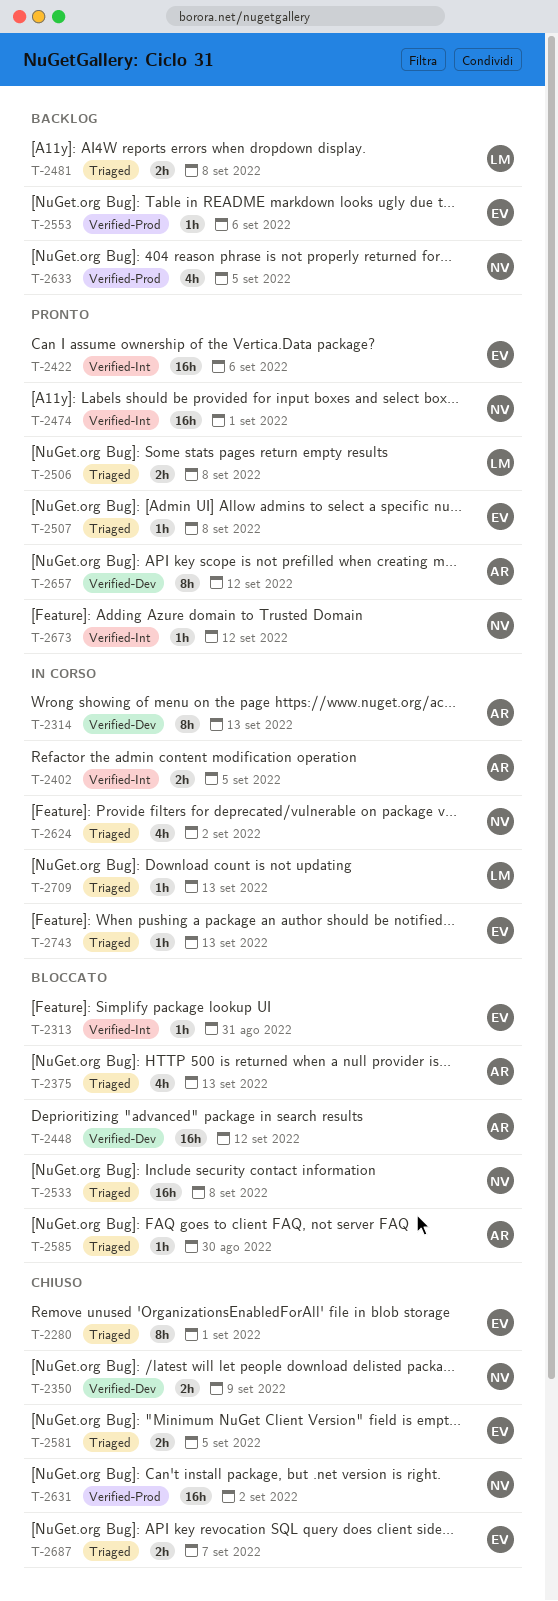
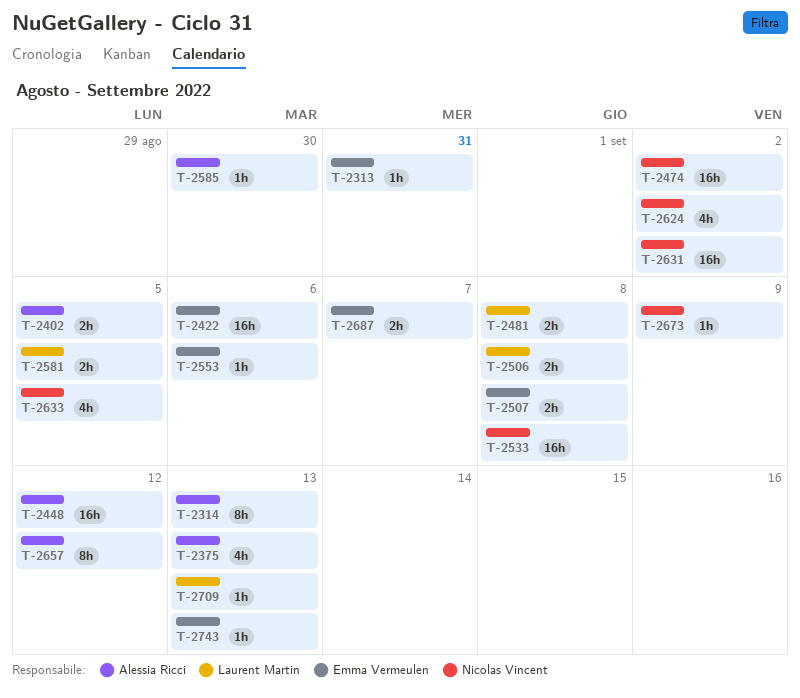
T-2280: present -> none
T-2350: present -> none
T-2474, due: Sep 1 -> Sep 2
T-2507, estimate: 1h -> 2h
T-2581, owner: Emma Vermeulen -> Laurent Martin
T-2673, due: Sep 12 -> Sep 9

